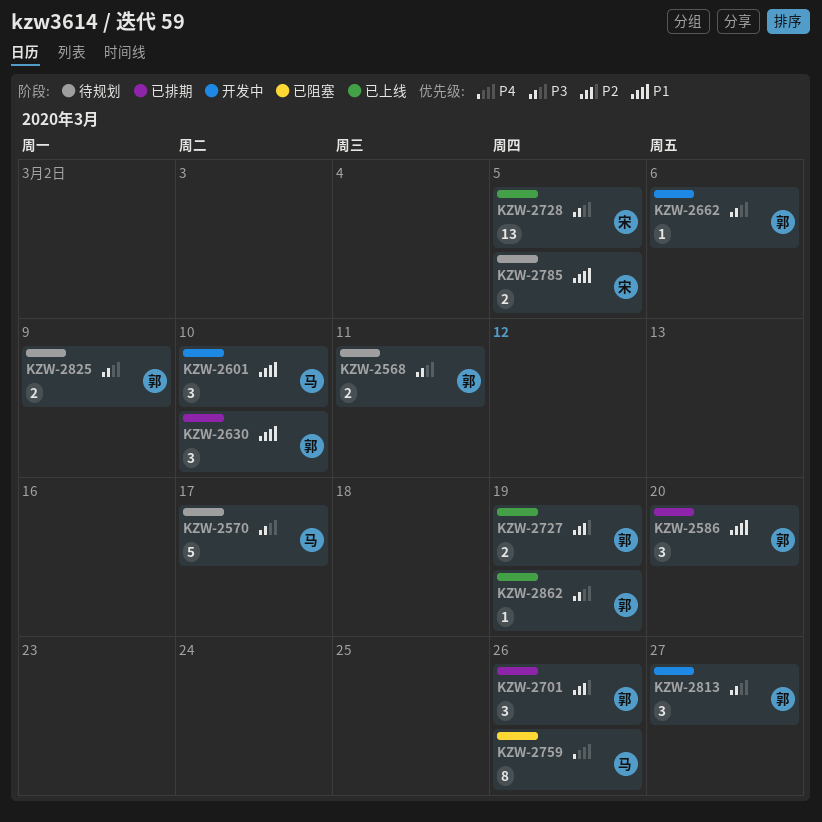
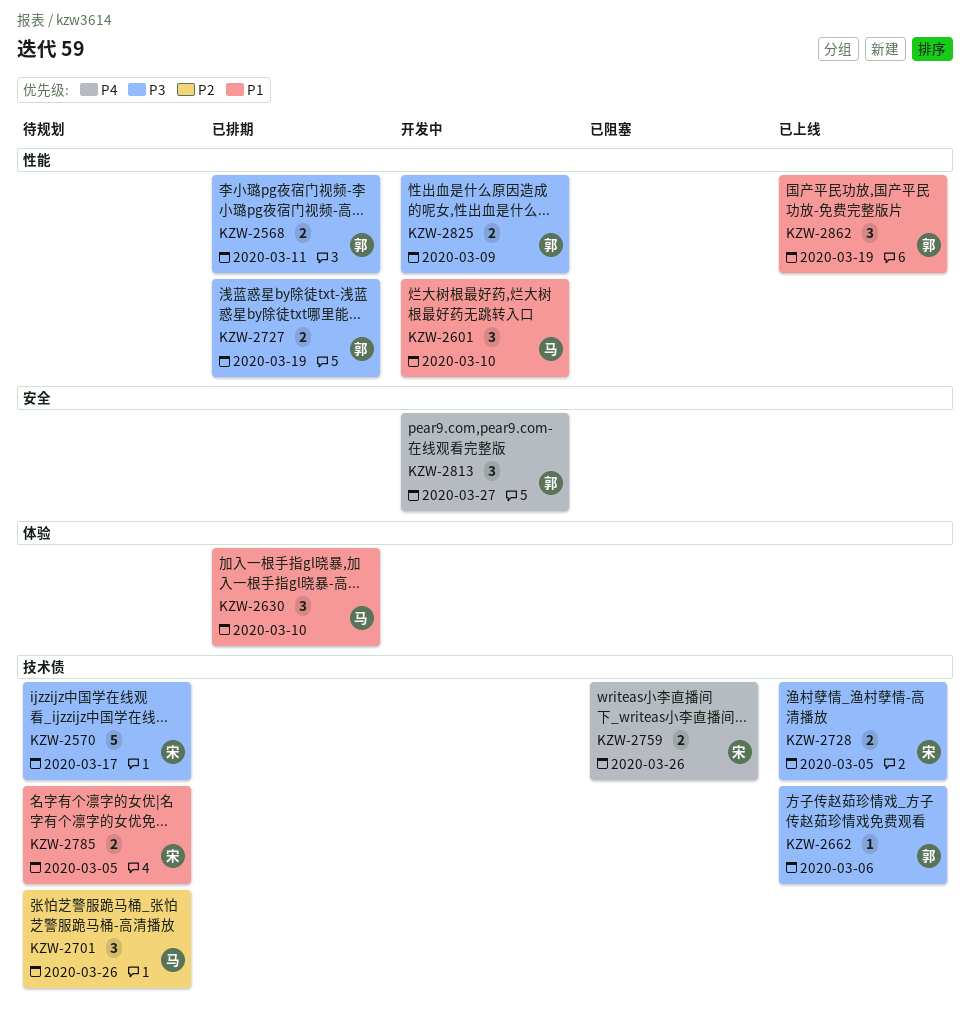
KZW-2568, status: 待规划 -> 已排期
KZW-2570, owner: 马 -> 宋
KZW-2586: present -> none
KZW-2630, owner: 郭 -> 马
KZW-2662, status: 开发中 -> 已上线
KZW-2701, status: 已排期 -> 待规划
KZW-2701, owner: 郭 -> 马
KZW-2727, status: 已上线 -> 已排期
KZW-2727, priority: P2 -> P3
KZW-2728, estimate: 13 -> 2
KZW-2759, owner: 马 -> 宋
KZW-2759, estimate: 8 -> 2
KZW-2813, priority: P3 -> P4
KZW-2825, status: 待规划 -> 开发中
KZW-2862, priority: P3 -> P1
KZW-2862, estimate: 1 -> 3

